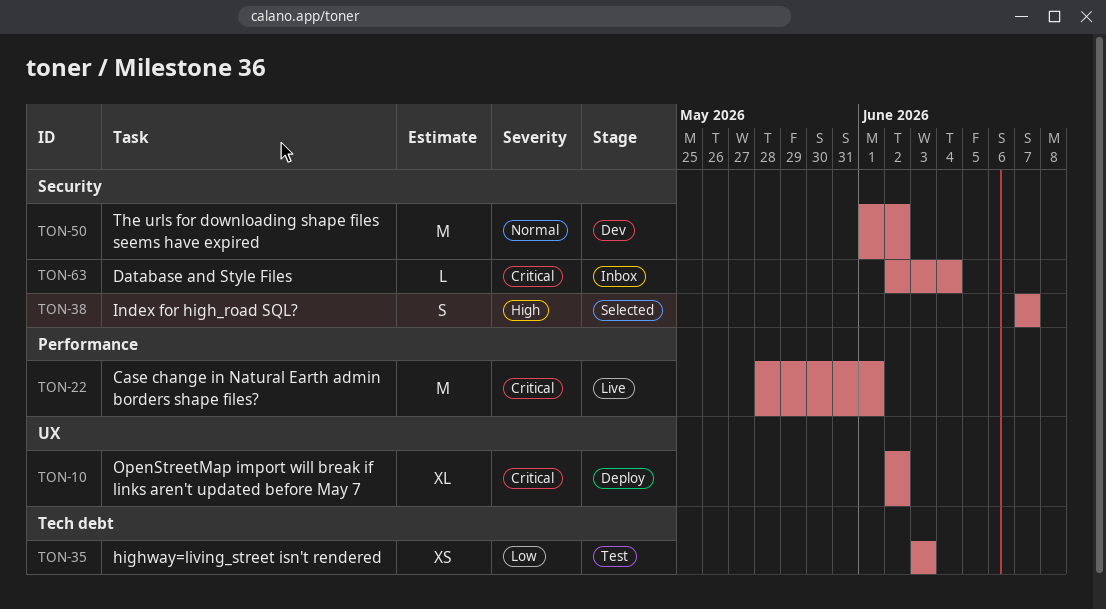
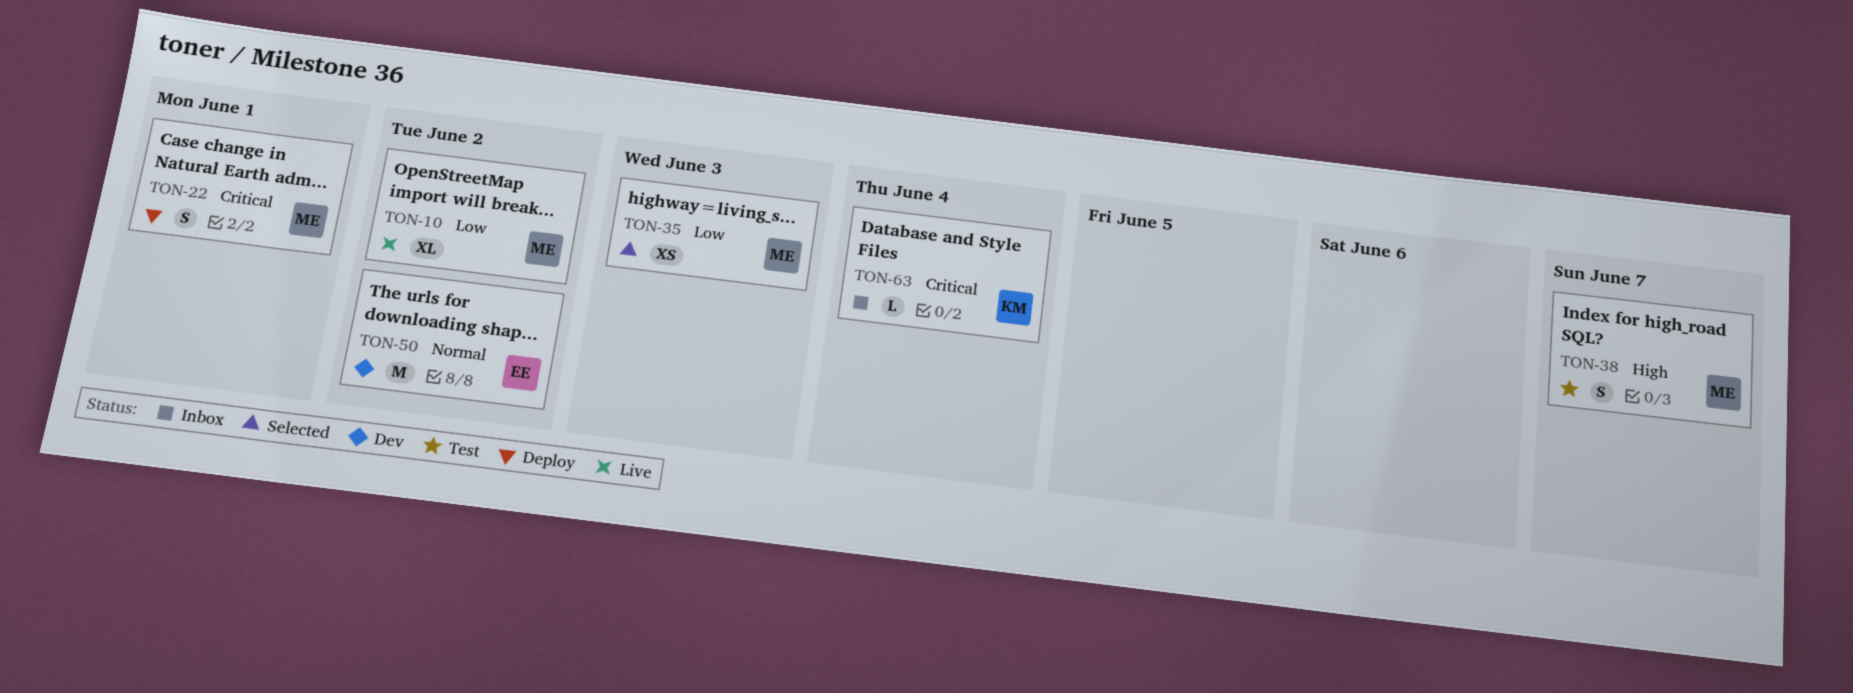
TON-10, status: Deploy -> Live
TON-10, priority: Critical -> Low
TON-22, status: Live -> Deploy
TON-22, estimate: M -> S
TON-35, status: Test -> Selected
TON-38, status: Selected -> Test

